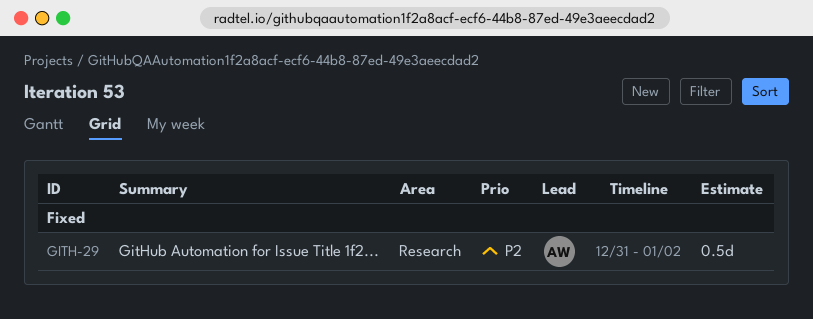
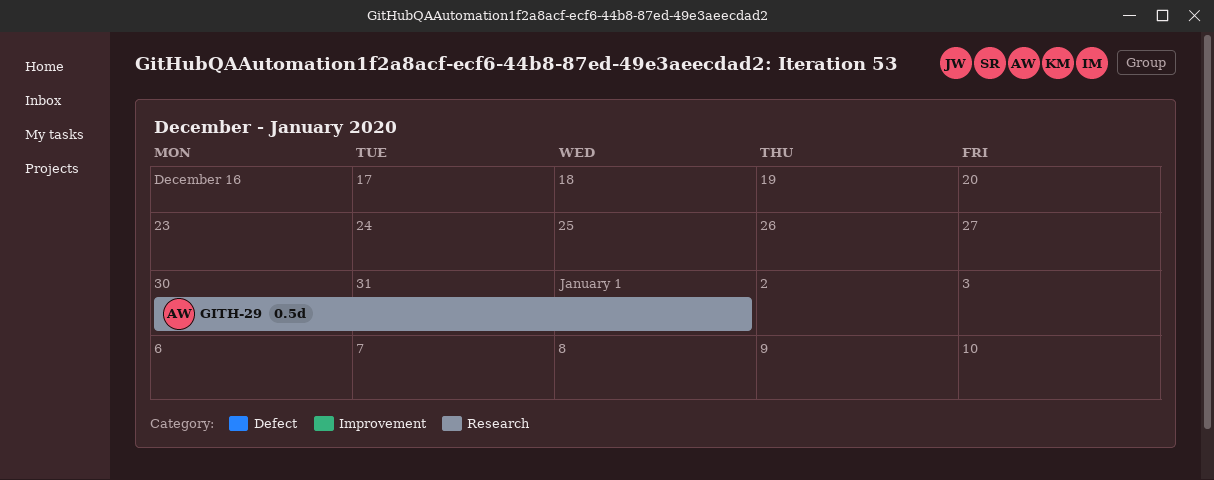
GITH-29, start: Dec 31 -> Dec 30
GITH-29, due: Jan 2 -> Jan 1

